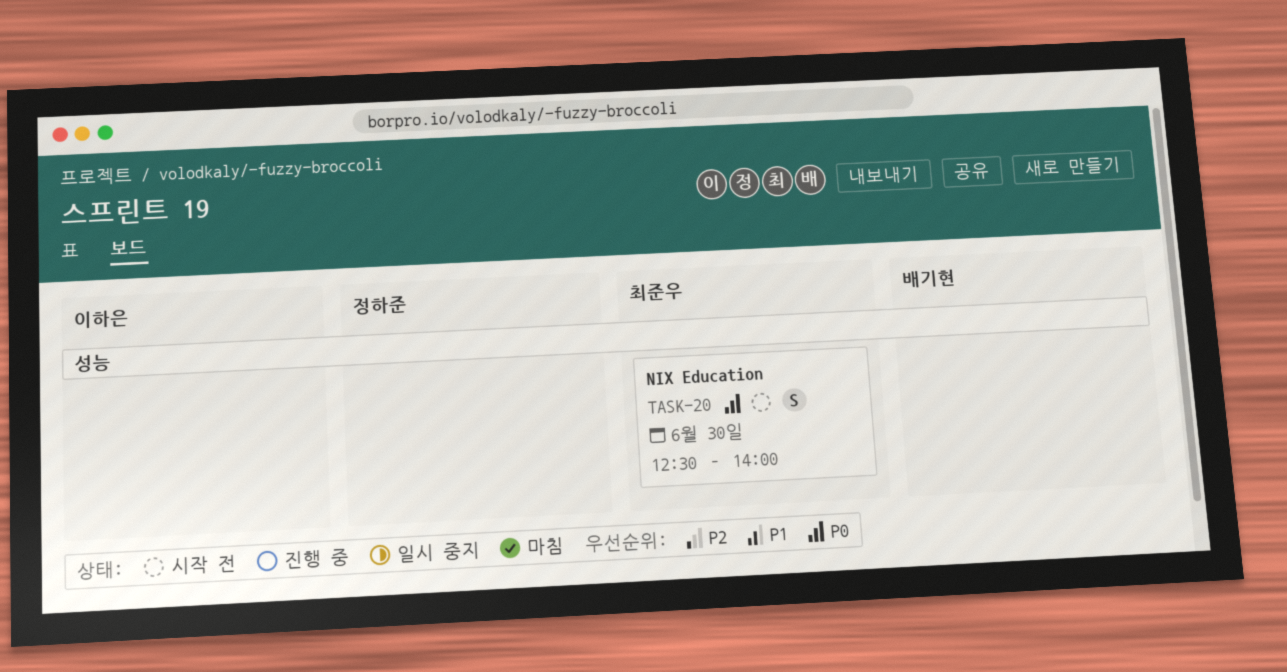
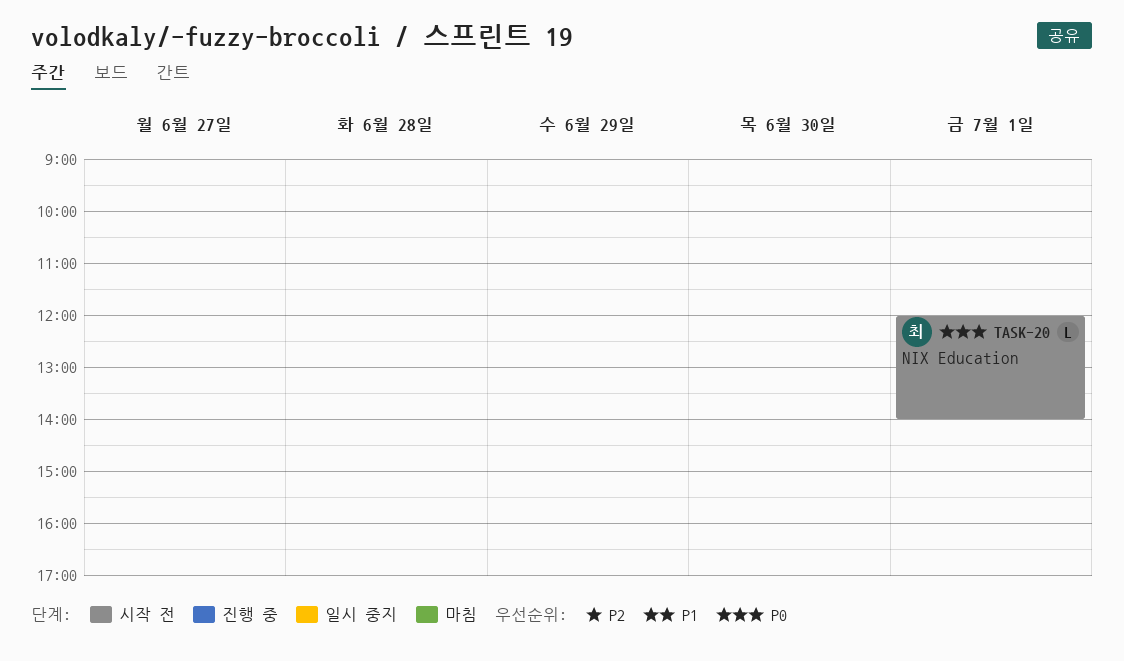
TASK-20, estimate: S -> L
TASK-20, day: Jun 30 -> Jul 1
TASK-20, begins: 12:30 -> 12:00

